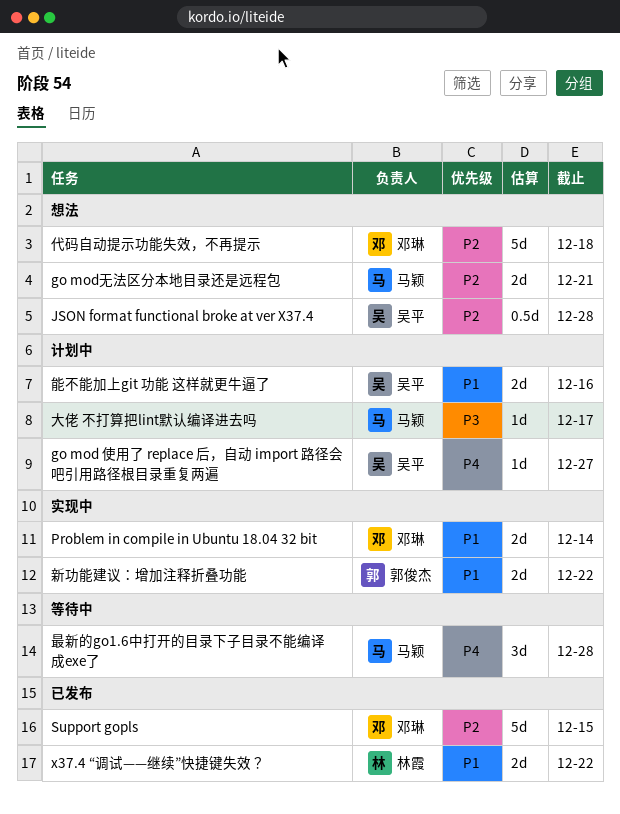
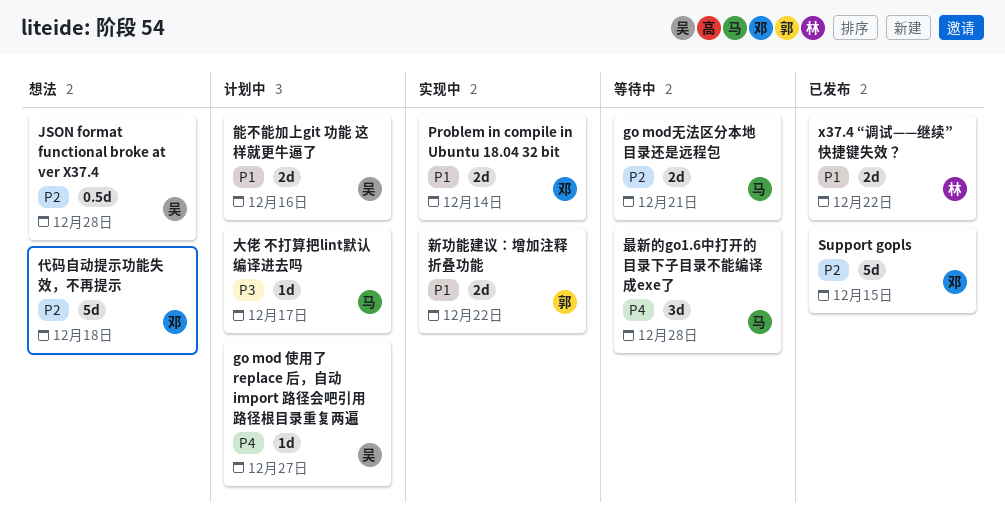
go mod无法区分本地目录还是远程包, status: 想法 -> 等待中

